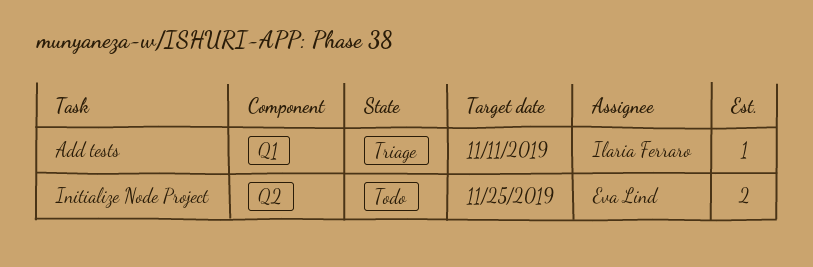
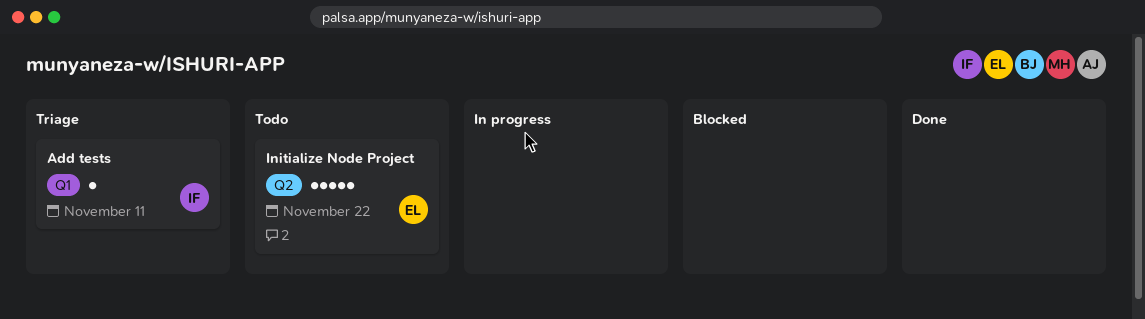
Initialize Node Project, estimate: 2 -> 5
Initialize Node Project, due: Nov 25 -> Nov 22

